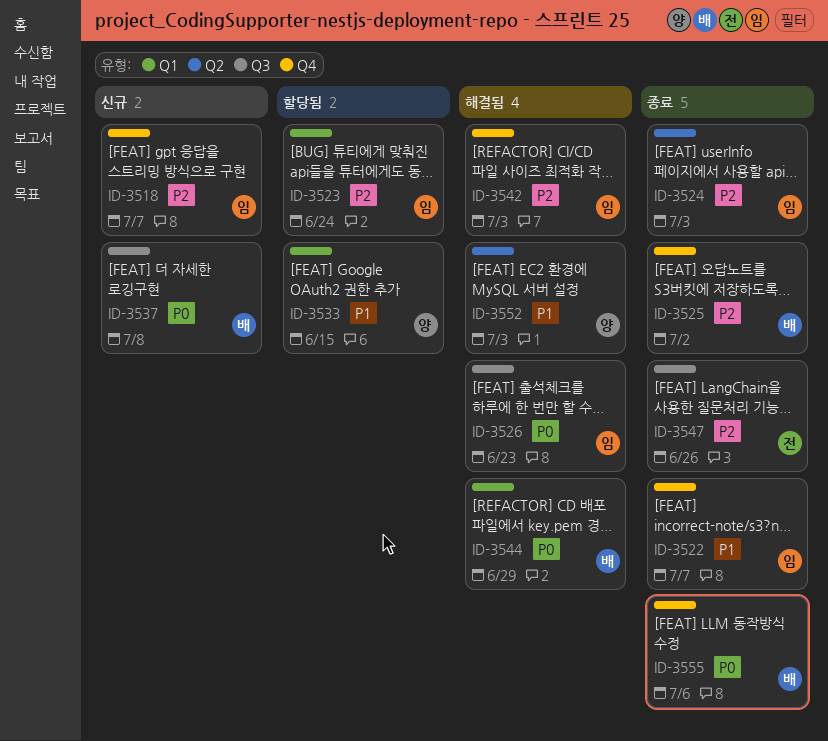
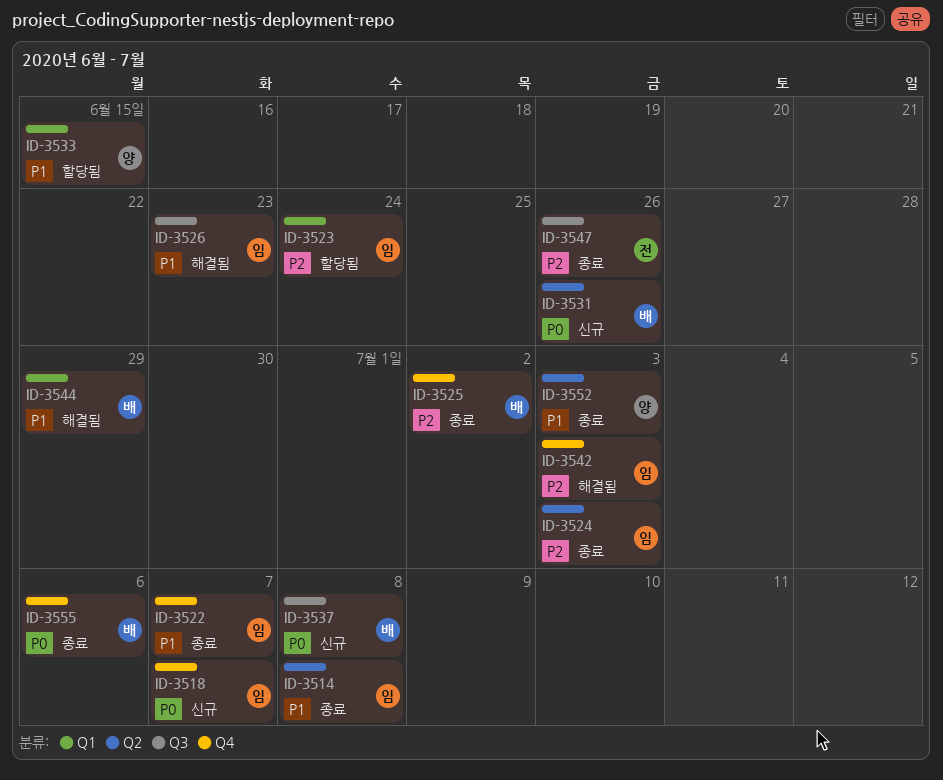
ID-3514: none -> present
ID-3518, priority: P2 -> P0
ID-3526, priority: P0 -> P1
ID-3531: none -> present
ID-3544, priority: P0 -> P1
ID-3552, status: 해결됨 -> 종료

